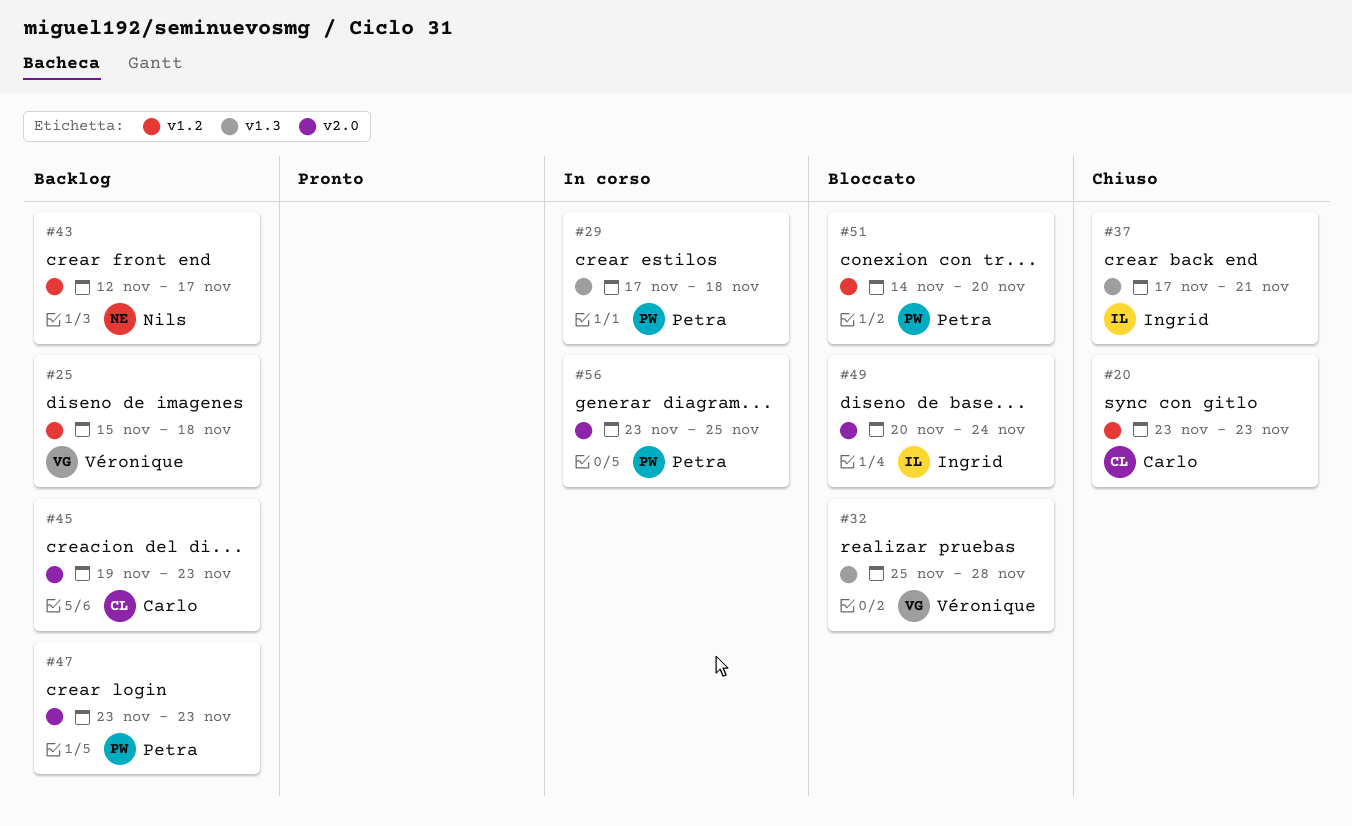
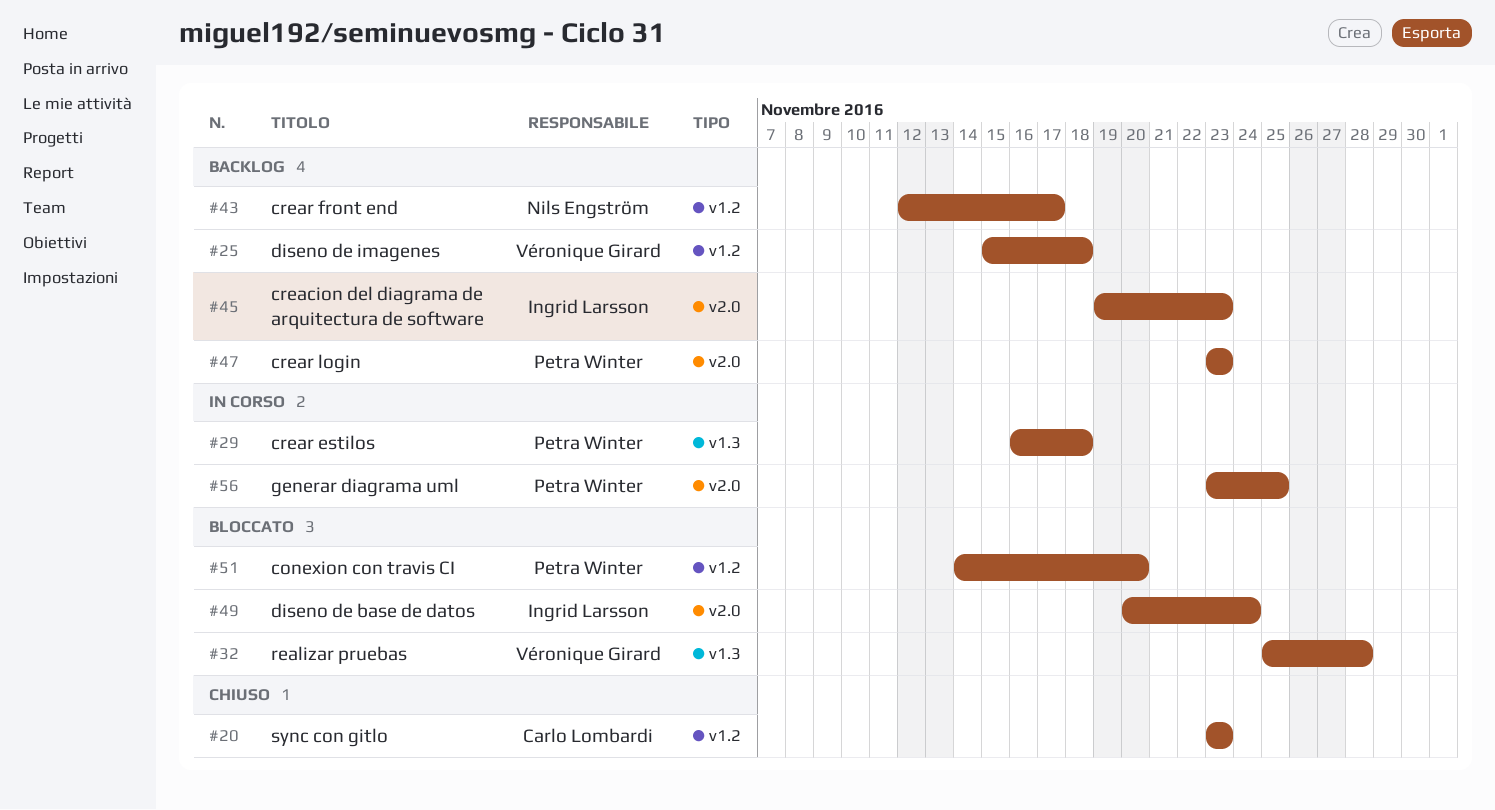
#29, start: Nov 17 -> Nov 16
#37: present -> none
#45, owner: Carlo Lombardi -> Ingrid Larsson

